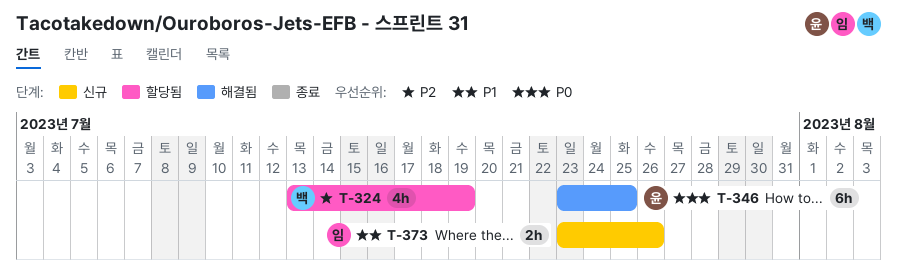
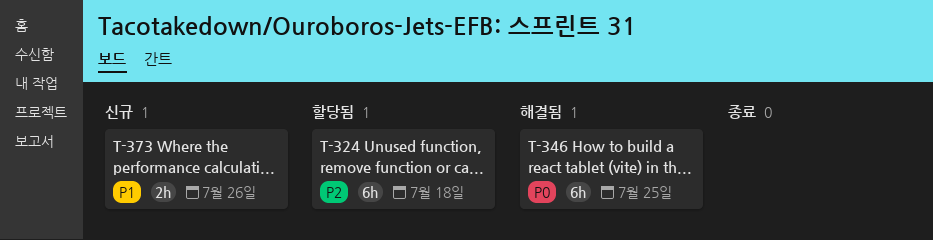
T-324, estimate: 4h -> 6h
T-324, due: Jul 19 -> Jul 18

